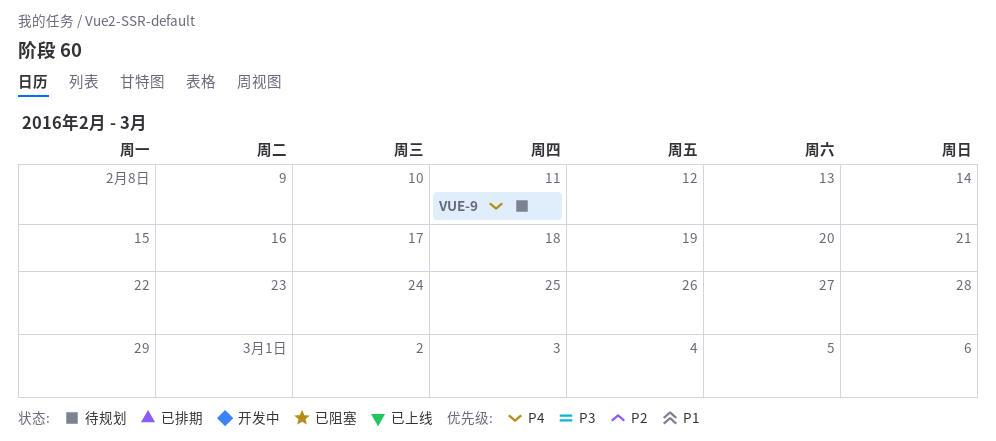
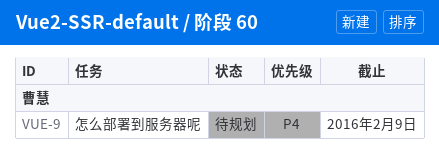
VUE-9, due: Feb 11 -> Feb 9

